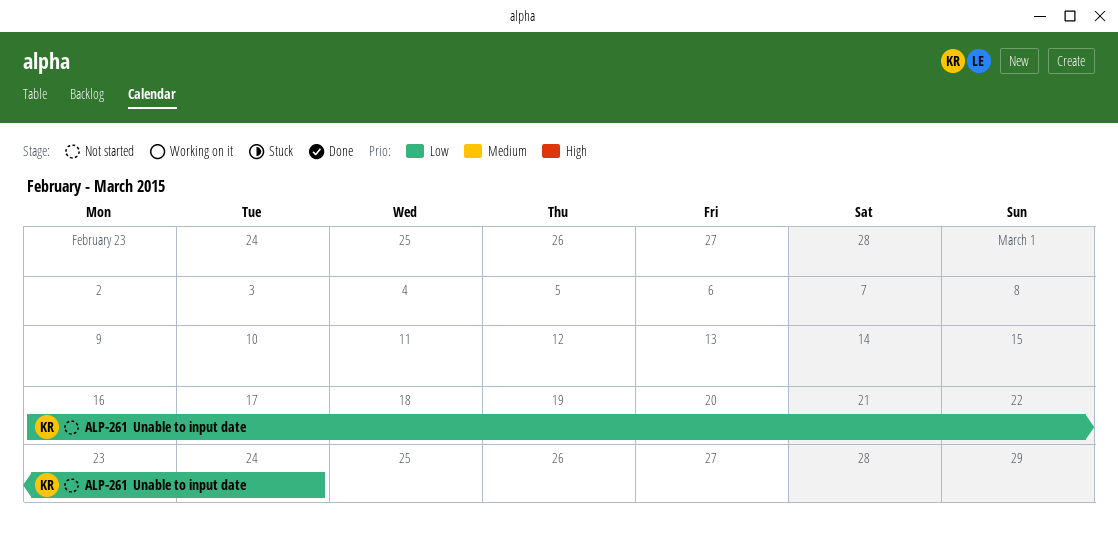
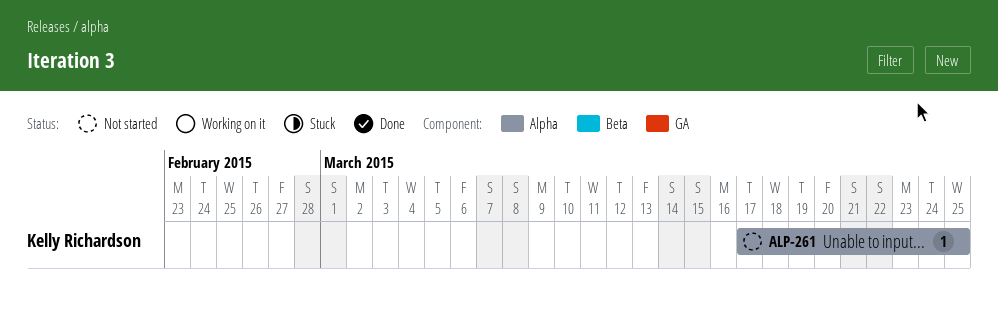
ALP-261, start: Mar 16 -> Mar 17
ALP-261, due: Mar 24 -> Mar 25

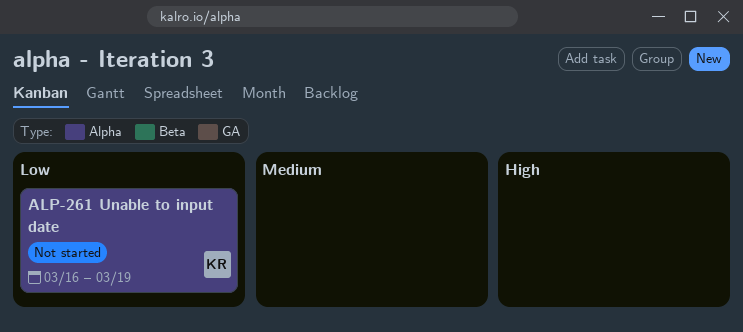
ALP-261, start: Mar 17 -> Mar 16
ALP-261, due: Mar 25 -> Mar 19

